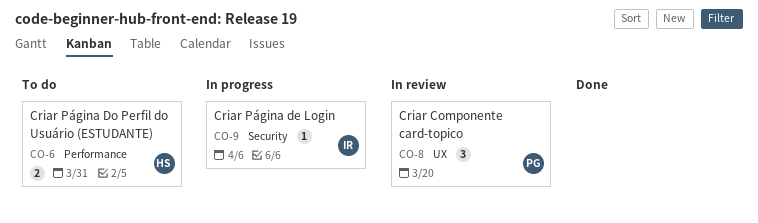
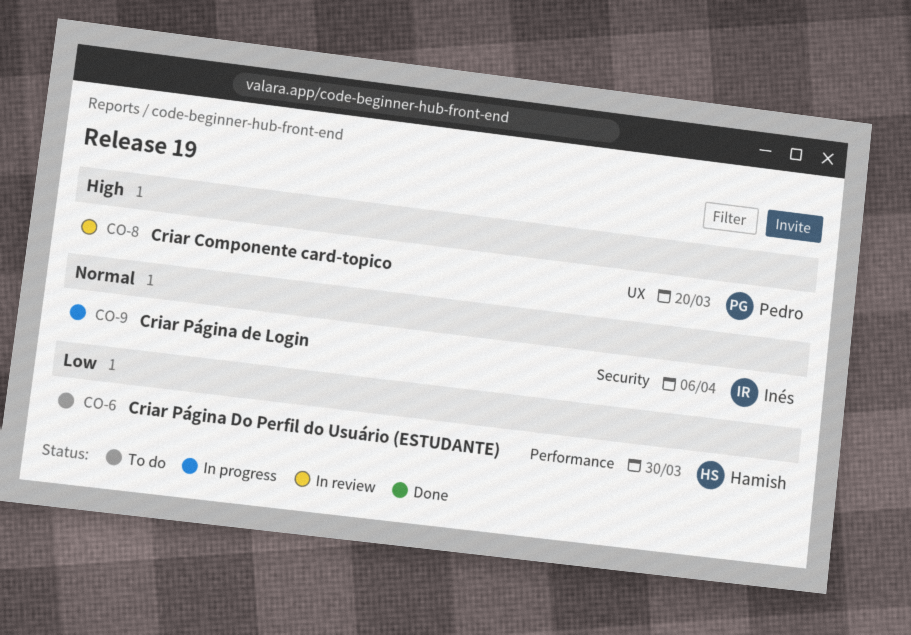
CO-6, due: Mar 31 -> Mar 30

